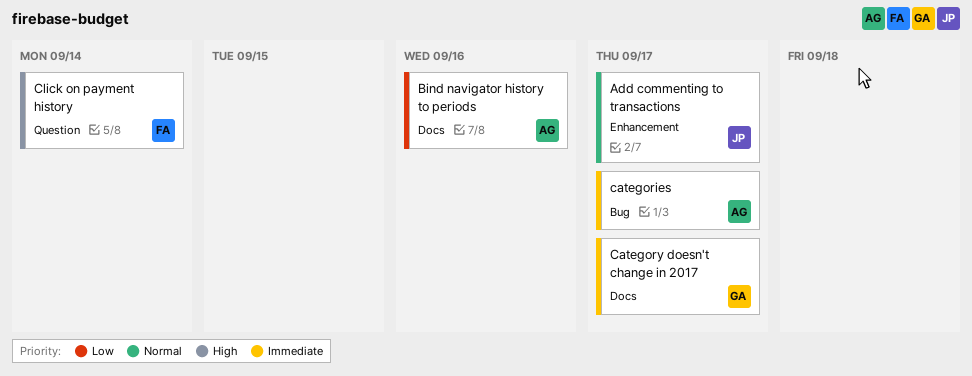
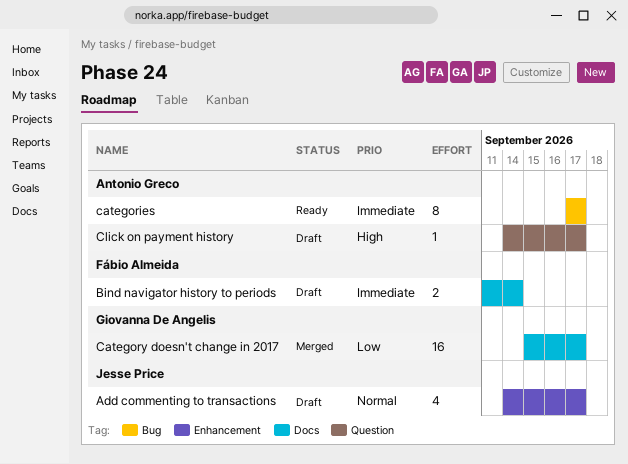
Bind navigator history to periods, owner: Antonio Greco -> Fábio Almeida
Bind navigator history to periods, priority: Low -> Immediate
Bind navigator history to periods, due: Sep 16 -> Sep 14
Category doesn't change in 2017, priority: Immediate -> Low
Click on payment history, owner: Fábio Almeida -> Antonio Greco
Click on payment history, due: Sep 14 -> Sep 17

